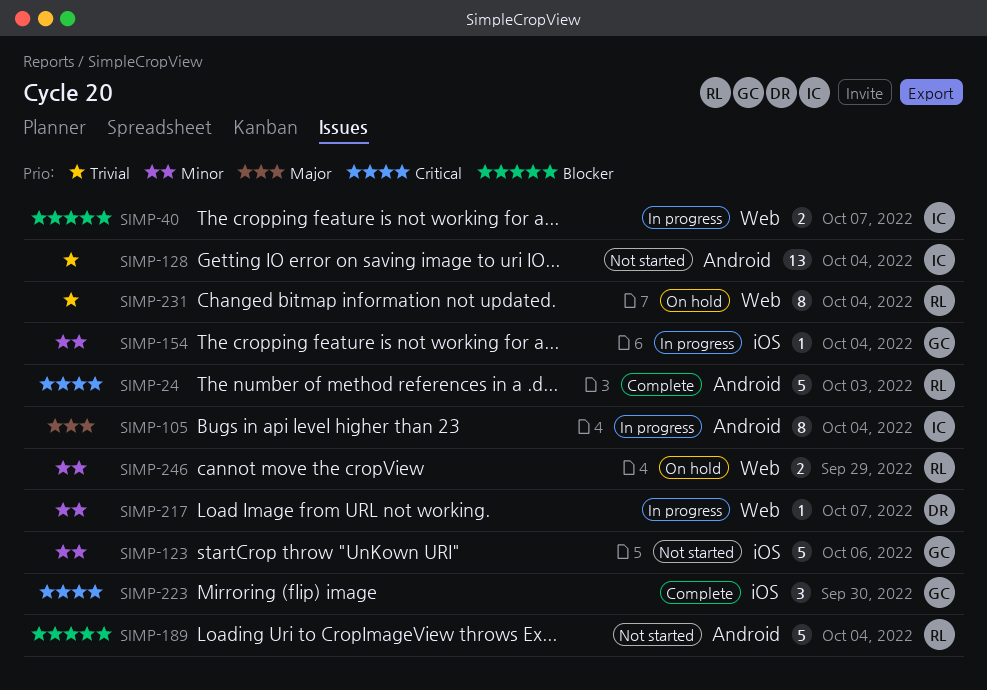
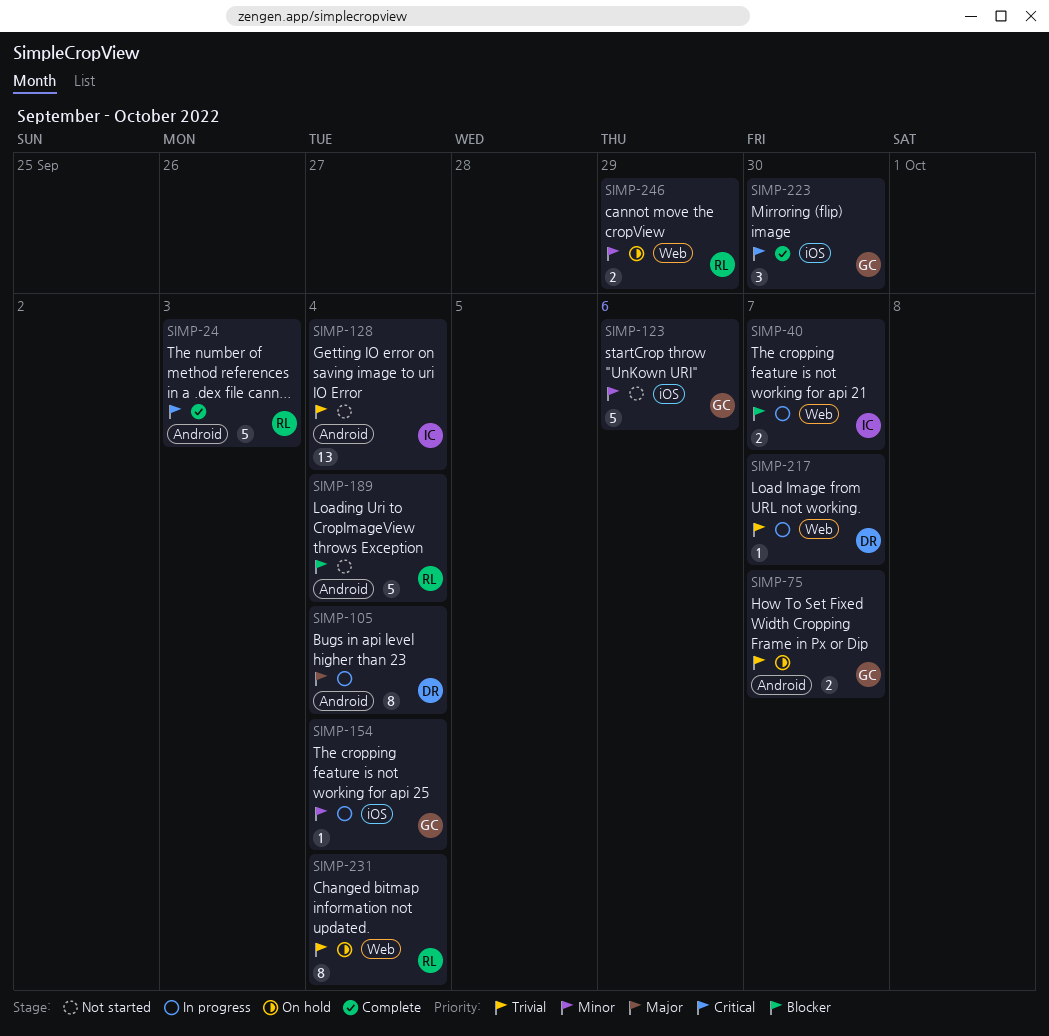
SIMP-75: none -> present
SIMP-105, owner: IC -> DR
SIMP-217, priority: Minor -> Trivial

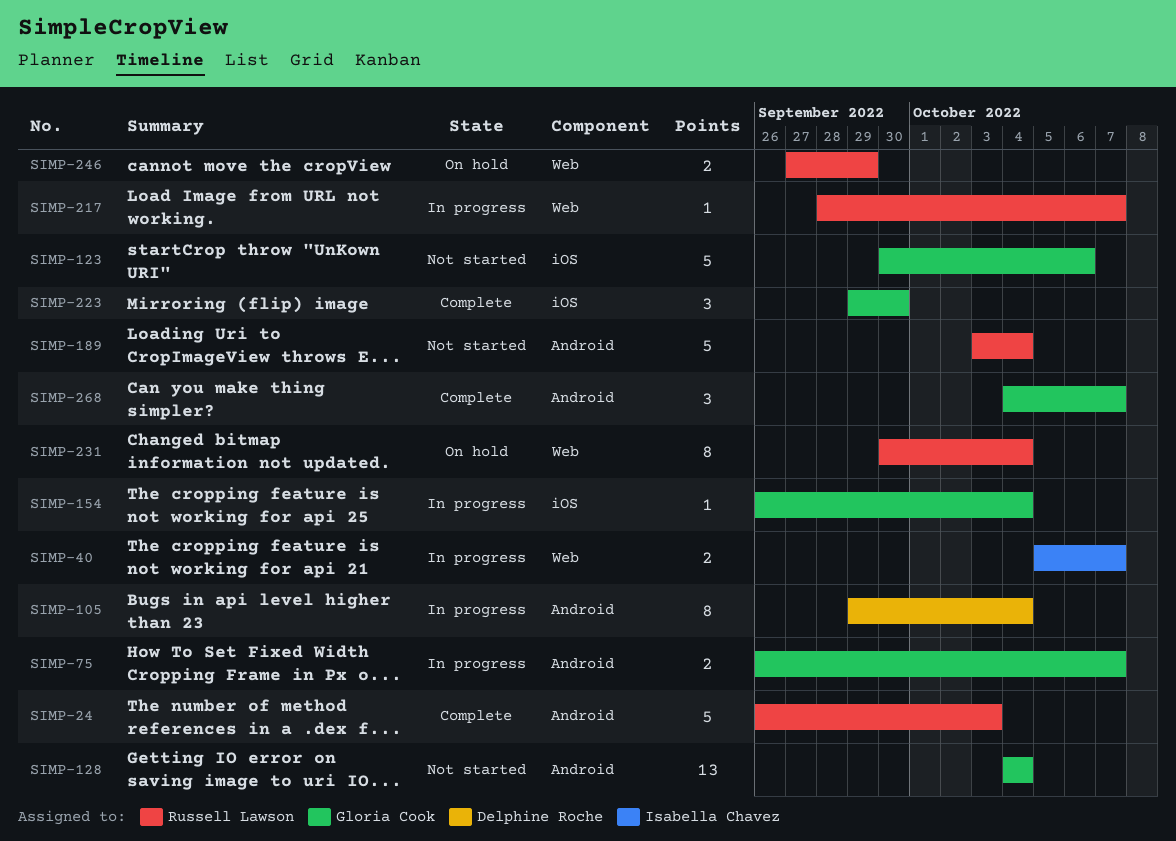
SIMP-75, status: On hold -> In progress
SIMP-128, owner: Isabella Chavez -> Gloria Cook
SIMP-217, owner: Delphine Roche -> Russell Lawson
SIMP-268: none -> present

